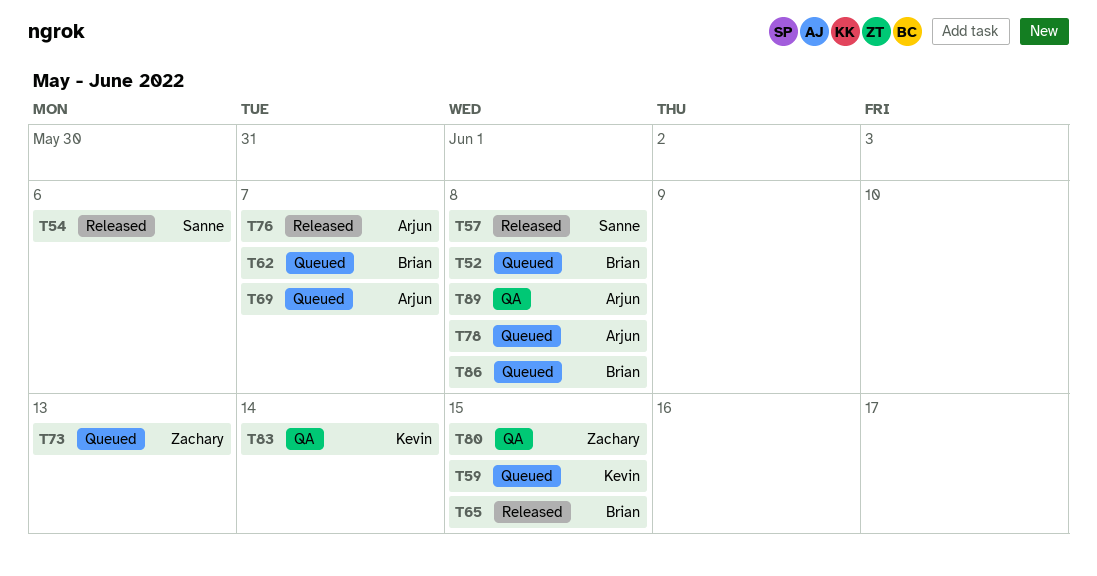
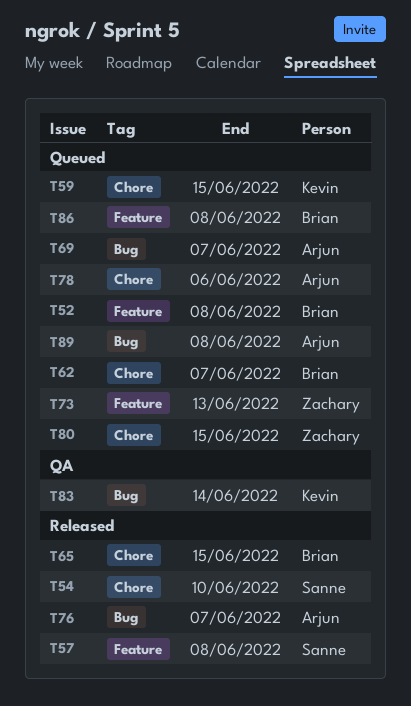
T54, due: Jun 6 -> Jun 10
T78, due: Jun 8 -> Jun 6
T80, status: QA -> Queued
T89, status: QA -> Queued

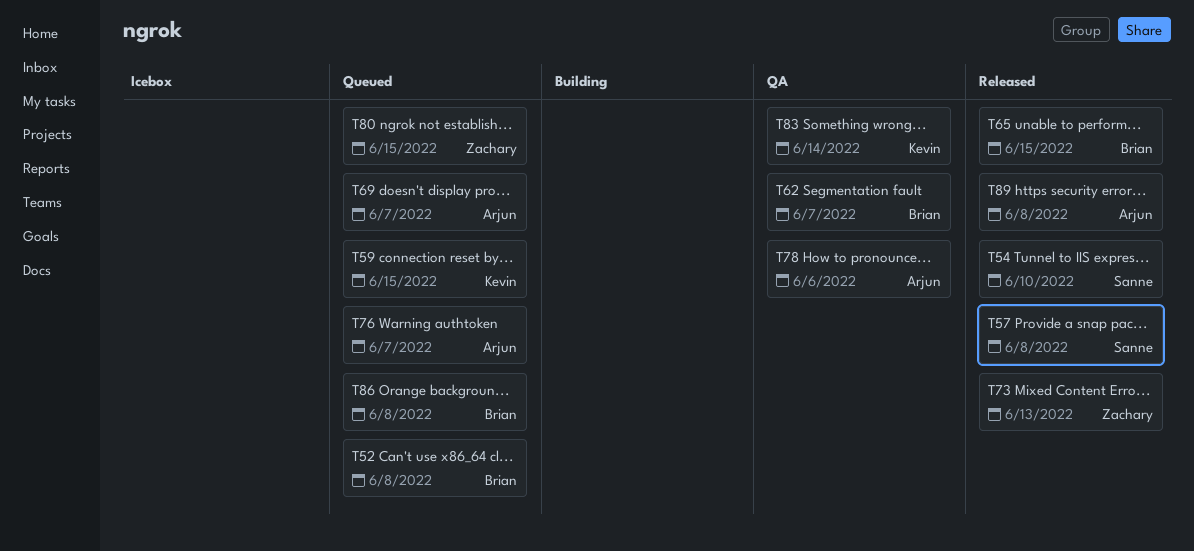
T62, status: Queued -> QA
T73, status: Queued -> Released
T76, status: Released -> Queued
T78, status: Queued -> QA
T89, status: Queued -> Released

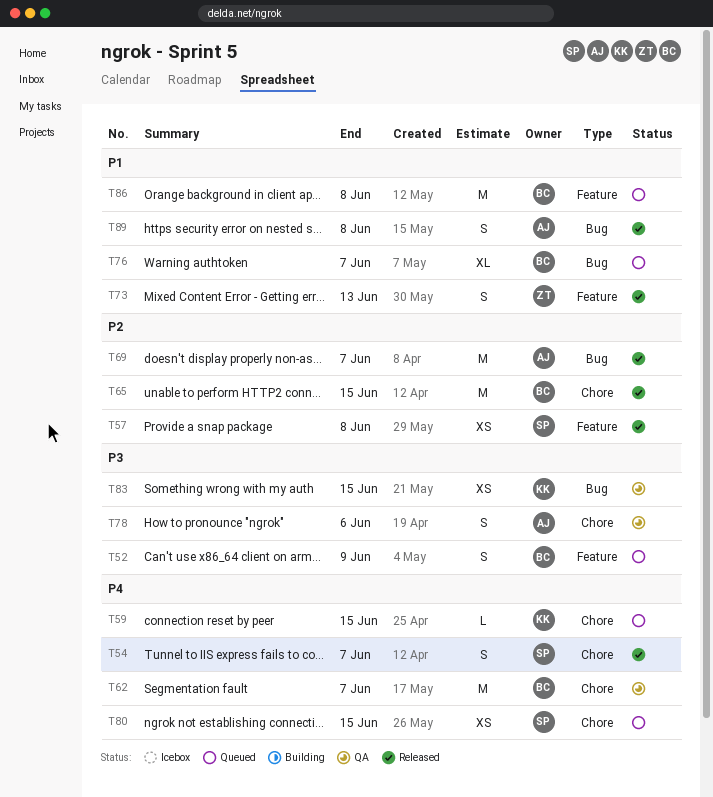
T52, due: Jun 8 -> Jun 9
T54, due: Jun 10 -> Jun 7
T69, status: Queued -> Released
T76, owner: Arjun -> Brian
T80, owner: Zachary -> Sanne
T83, due: Jun 14 -> Jun 15

